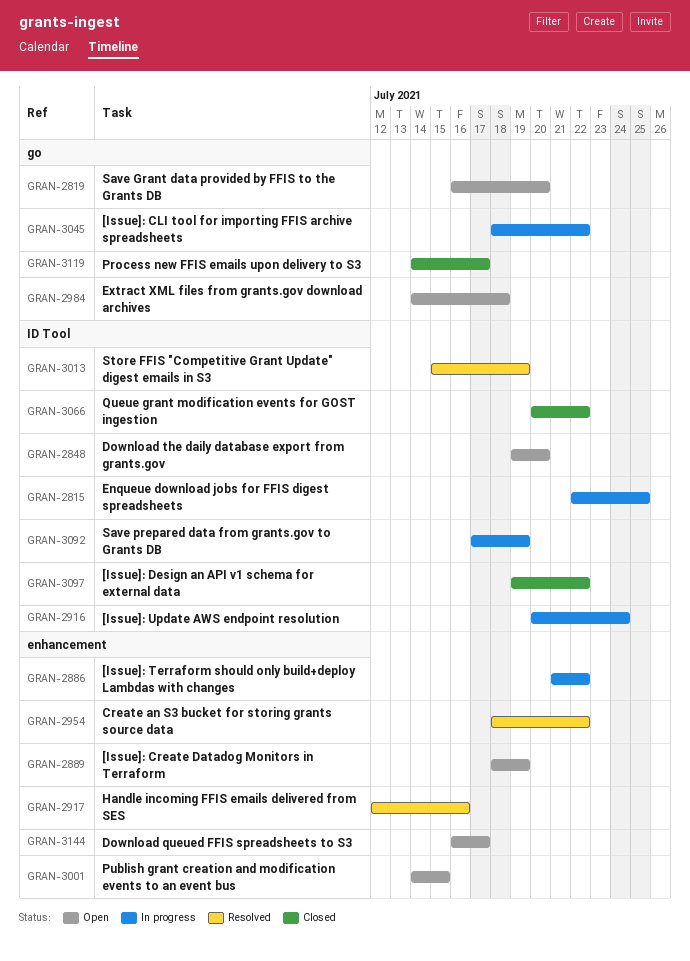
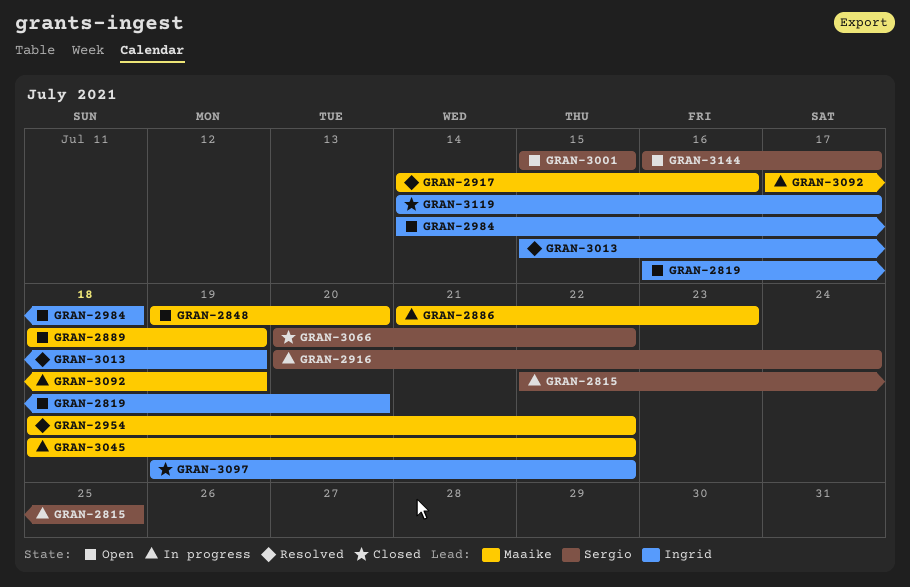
GRAN-2886, due: Jul 22 -> Jul 23
GRAN-2917, start: Jul 12 -> Jul 14
GRAN-3001, start: Jul 14 -> Jul 15

